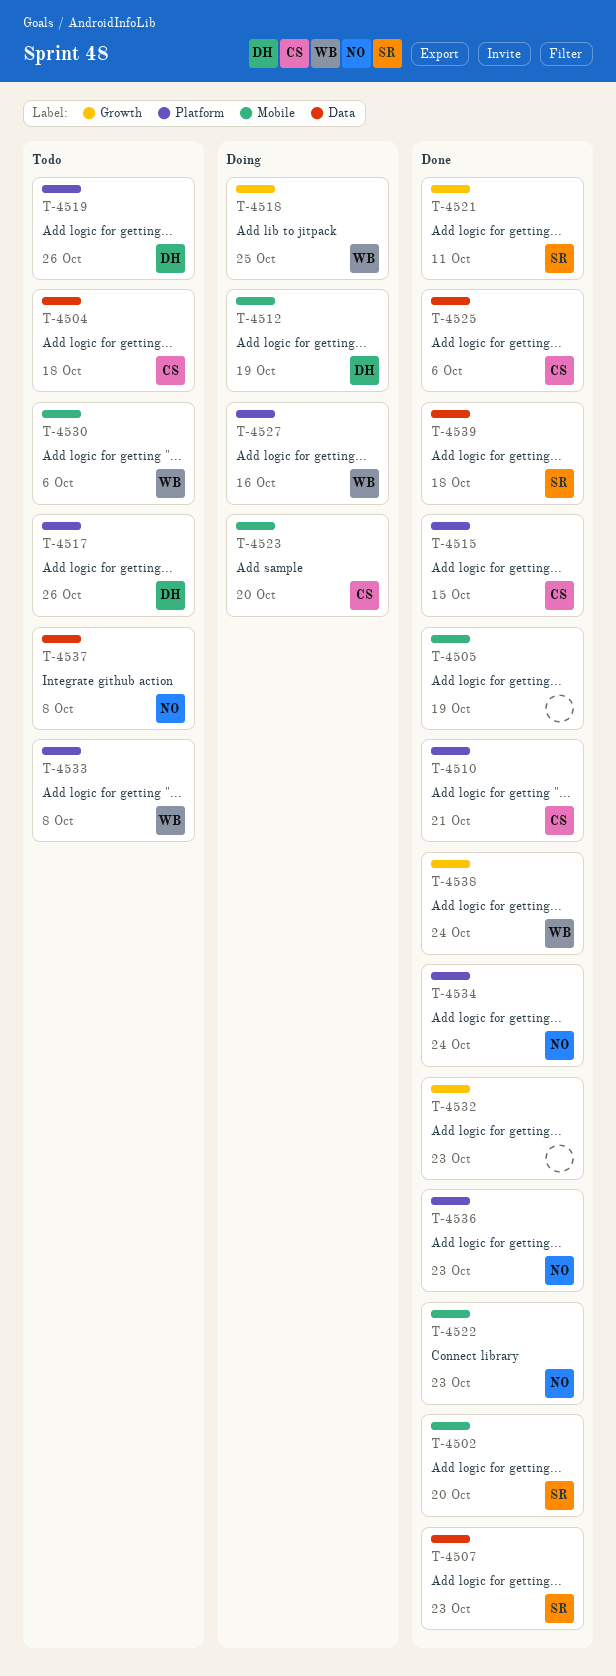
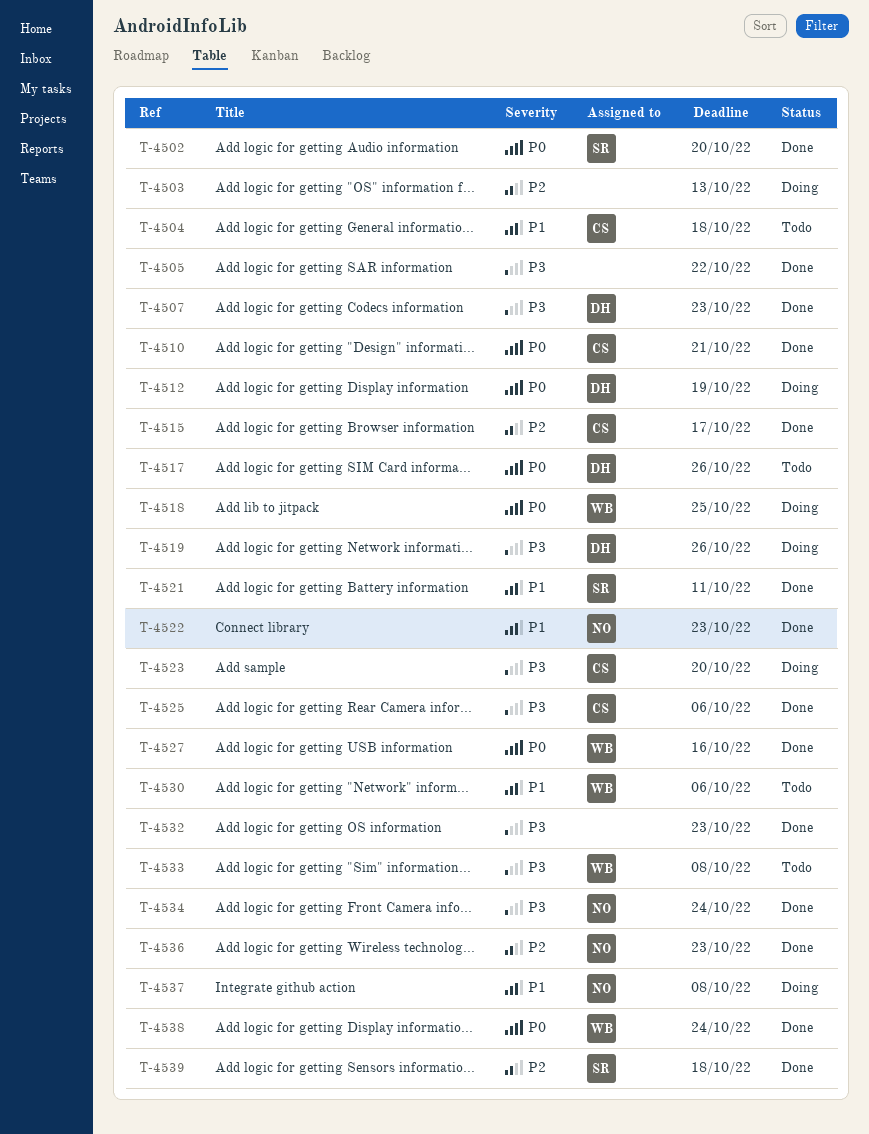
T-4503: none -> present
T-4505, due: Oct 19 -> Oct 22
T-4507, owner: SR -> DH
T-4515, due: Oct 15 -> Oct 17
T-4519, status: Todo -> Doing
T-4527, status: Doing -> Done
T-4537, status: Todo -> Doing

